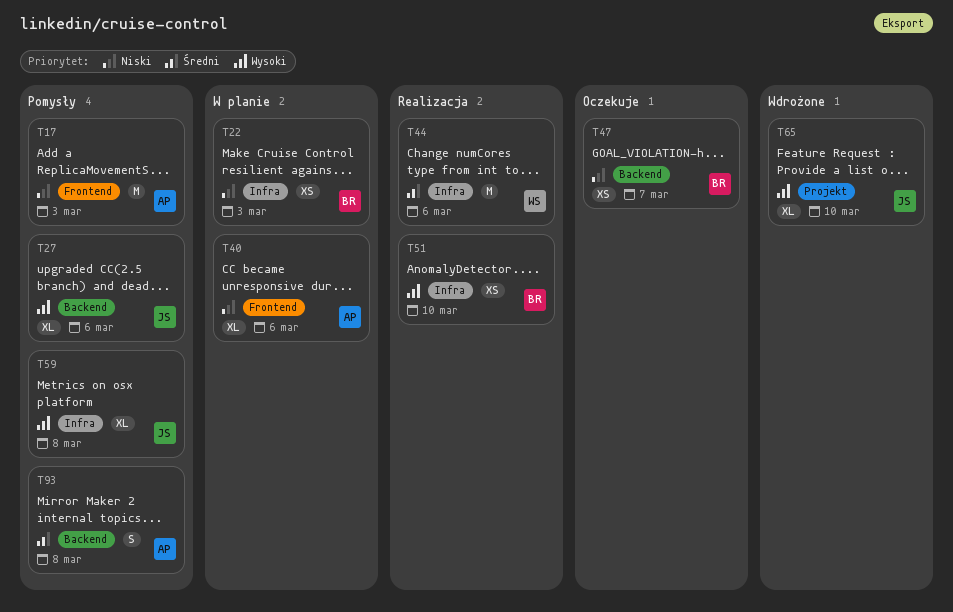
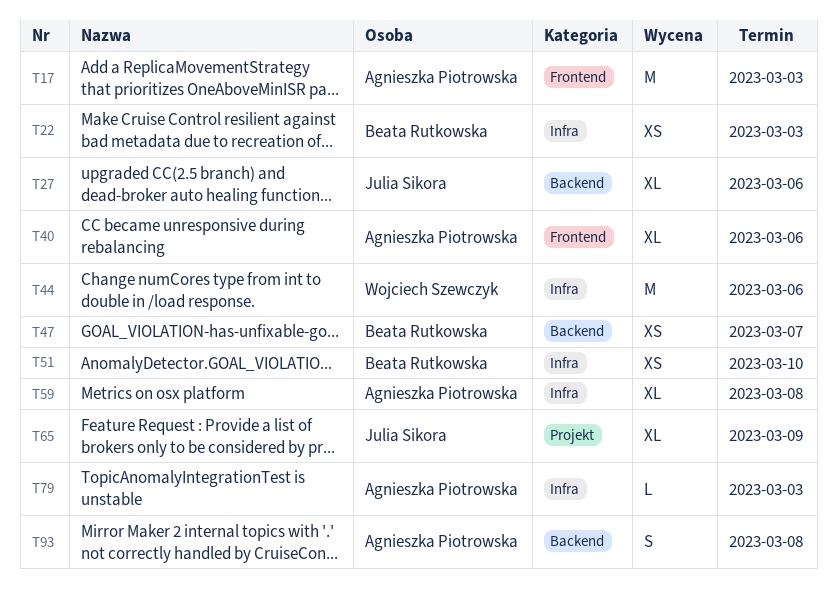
T59, owner: Julia Sikora -> Agnieszka Piotrowska
T65, due: Mar 10 -> Mar 9
T79: none -> present

